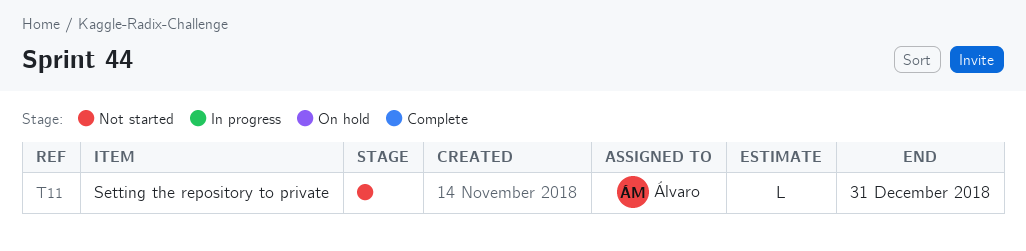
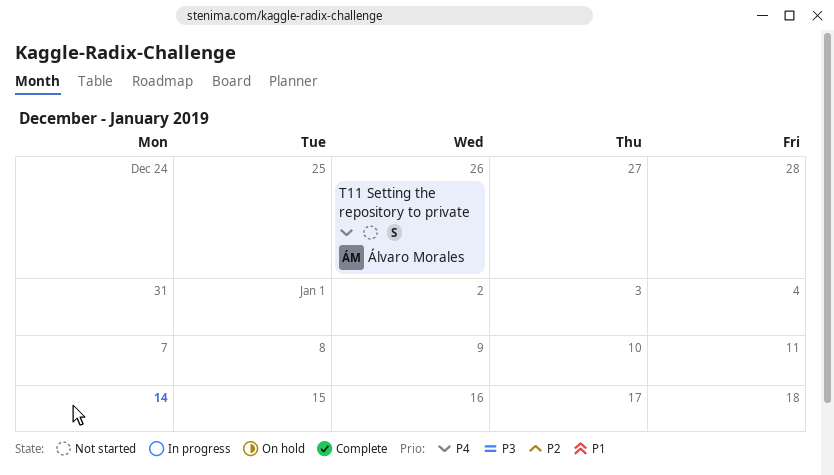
T11, estimate: L -> S
T11, due: Dec 31 -> Dec 26

